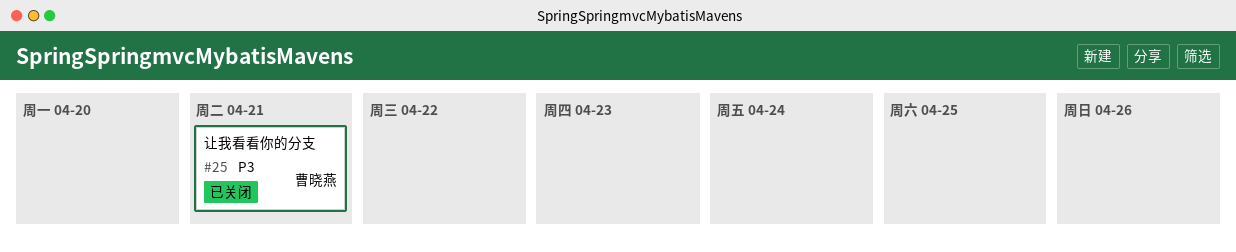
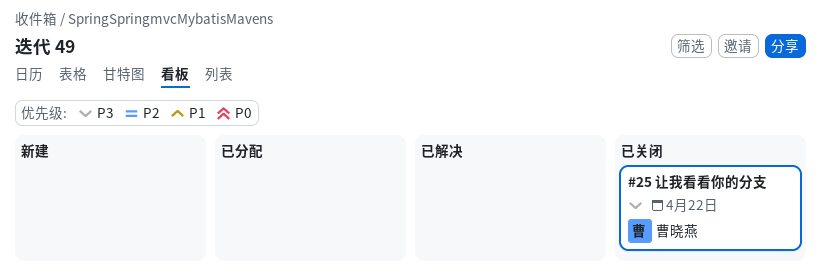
#25, due: Apr 21 -> Apr 22

